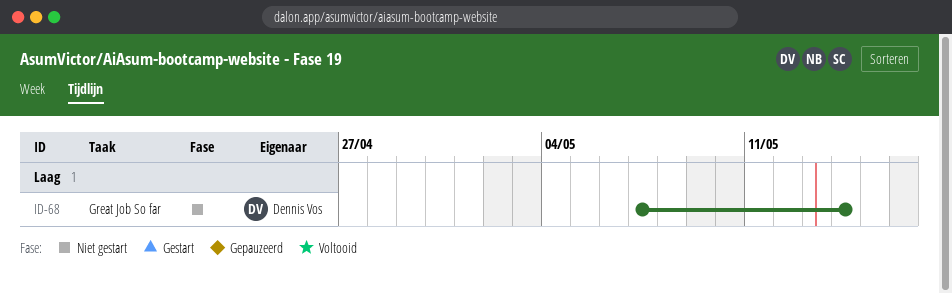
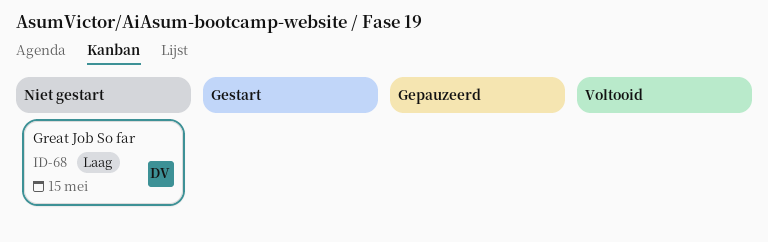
ID-68, due: May 14 -> May 15

